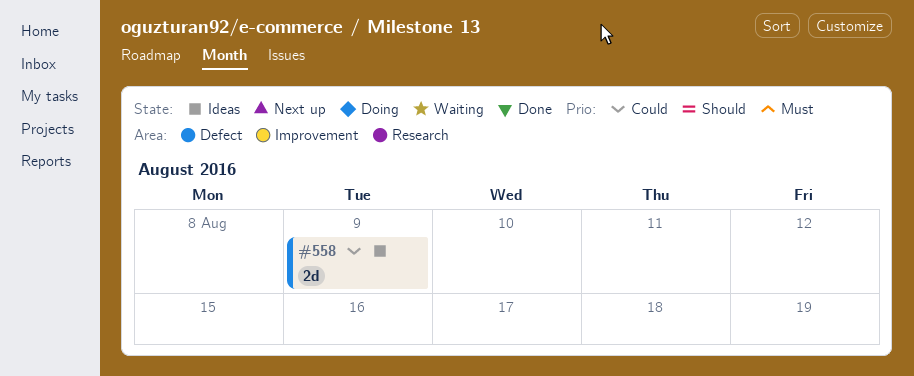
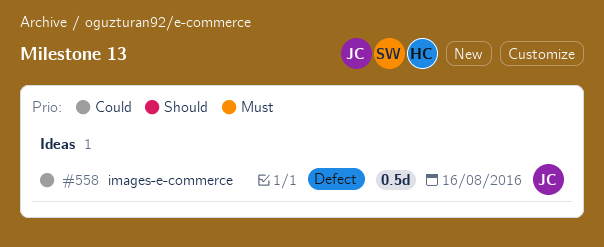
#558, estimate: 2d -> 0.5d
#558, due: Aug 9 -> Aug 16

